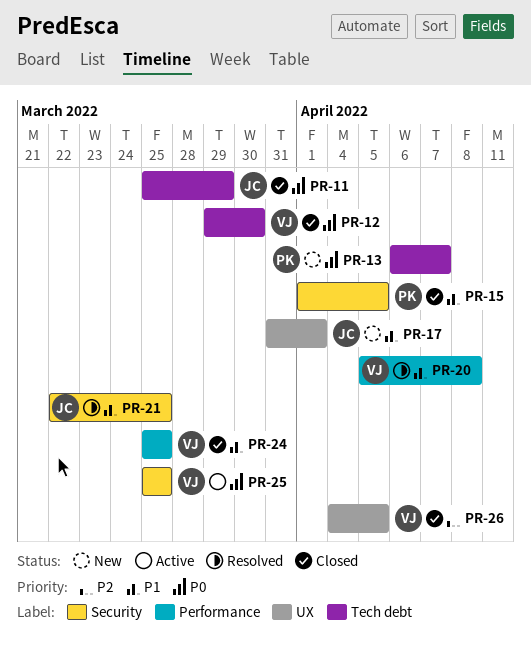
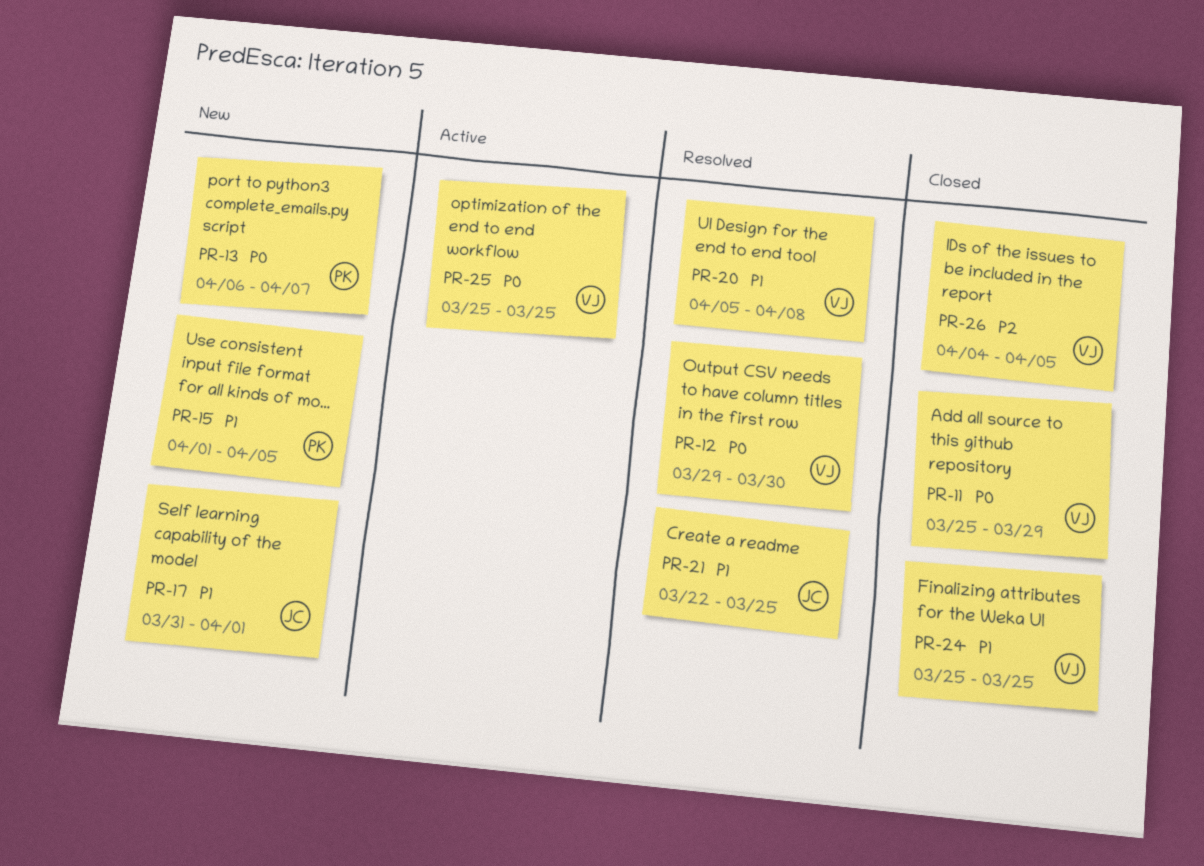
PR-11, owner: JC -> VJ
PR-12, status: Closed -> Resolved
PR-15, status: Closed -> New

